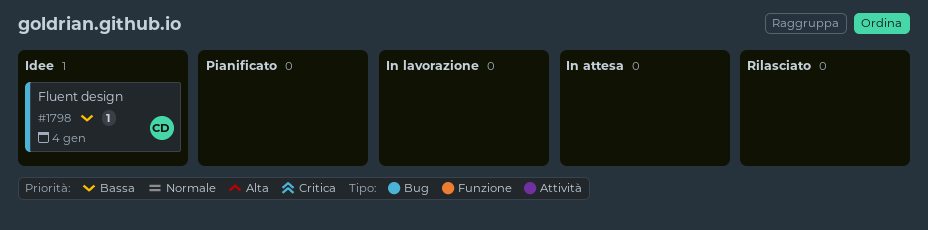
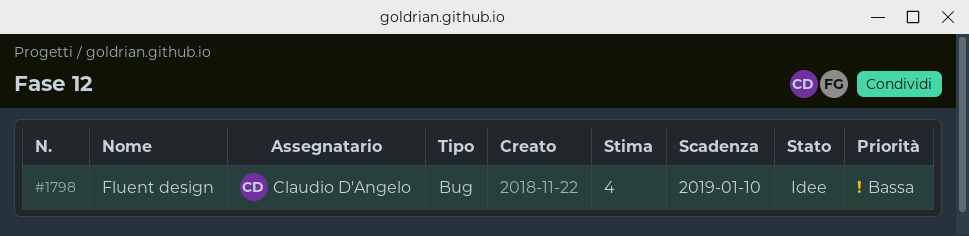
#1798, estimate: 1 -> 4
#1798, due: Jan 4 -> Jan 10

